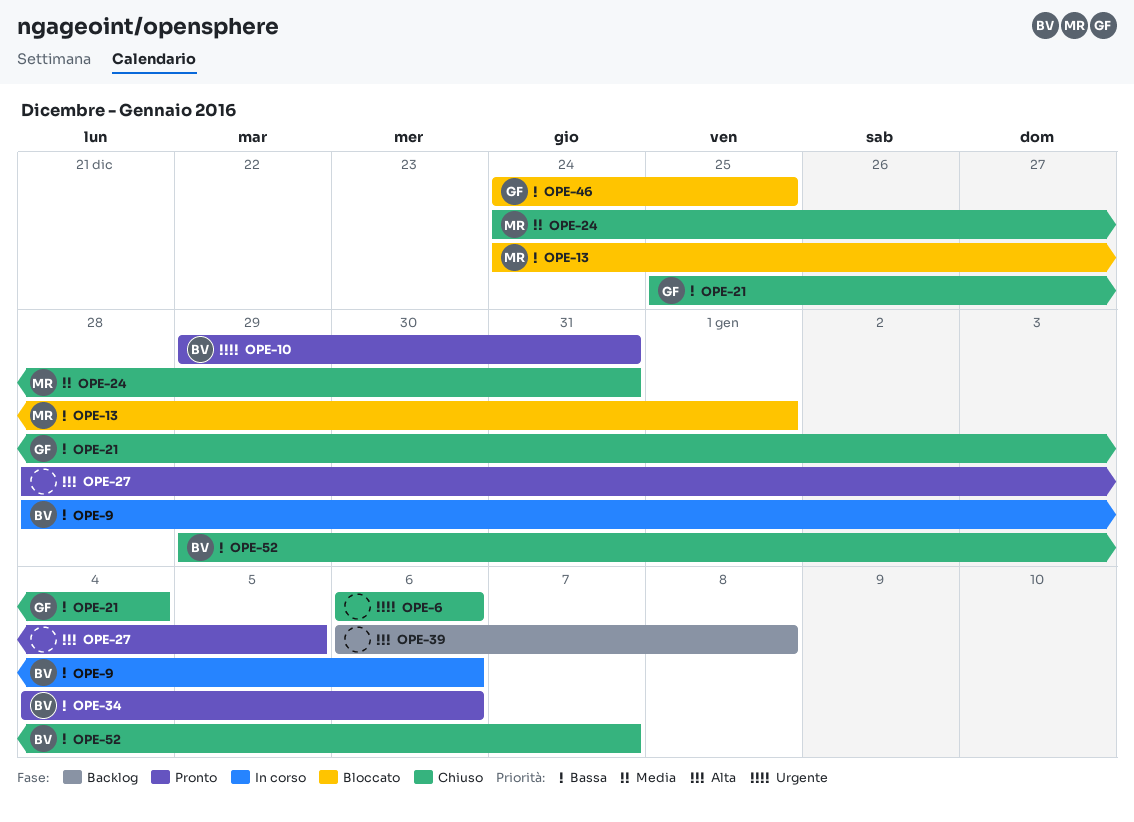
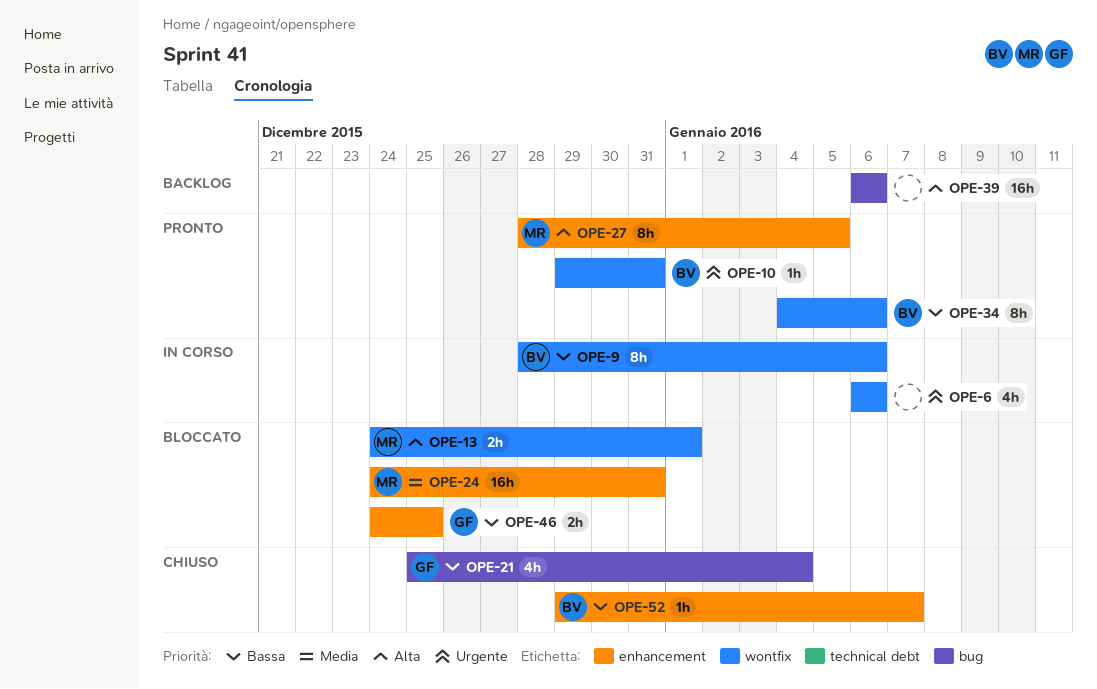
OPE-6, status: Chiuso -> In corso
OPE-13, priority: Bassa -> Alta
OPE-24, status: Chiuso -> Bloccato
OPE-27, owner: none -> MR
OPE-39, due: Jan 8 -> Jan 6

